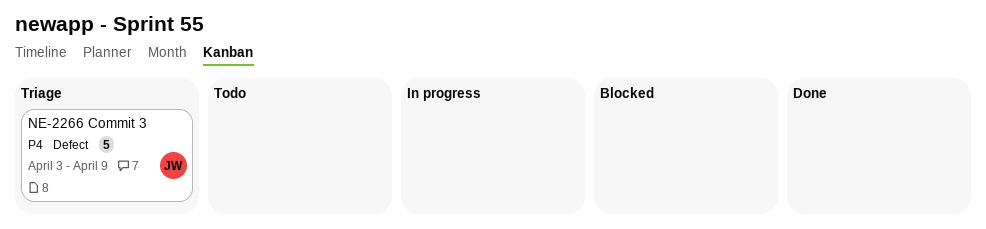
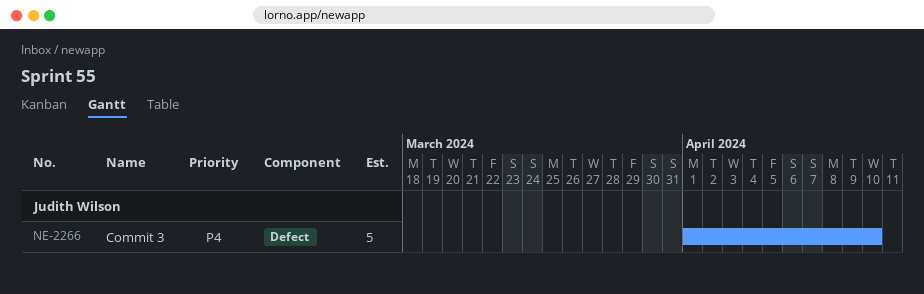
NE-2266, start: Apr 3 -> Apr 1
NE-2266, due: Apr 9 -> Apr 10

